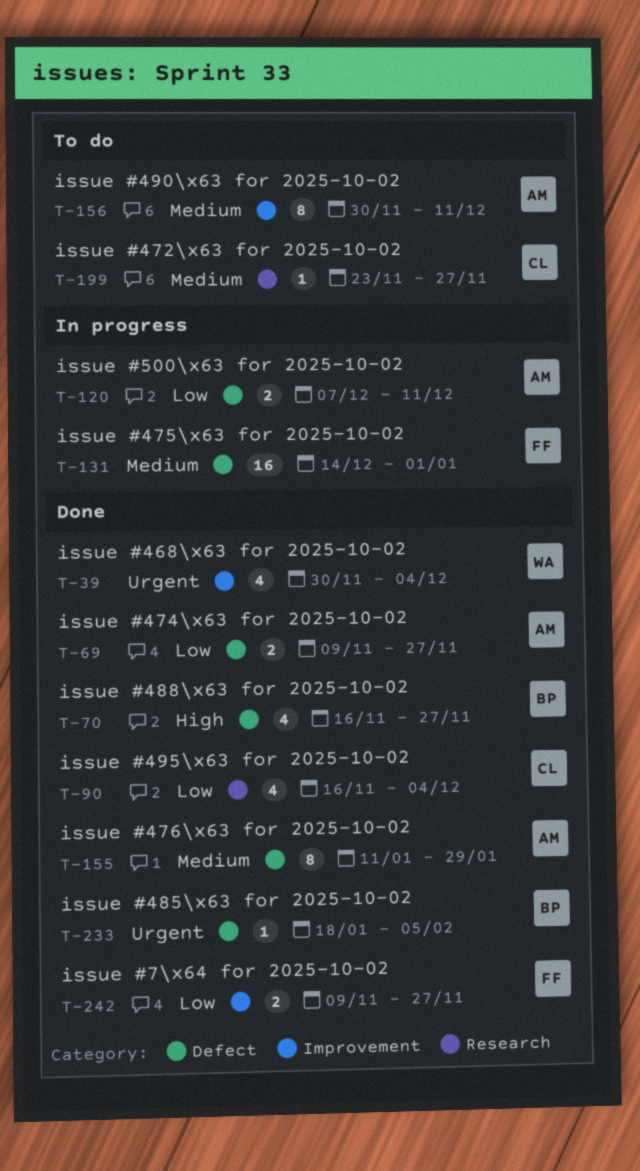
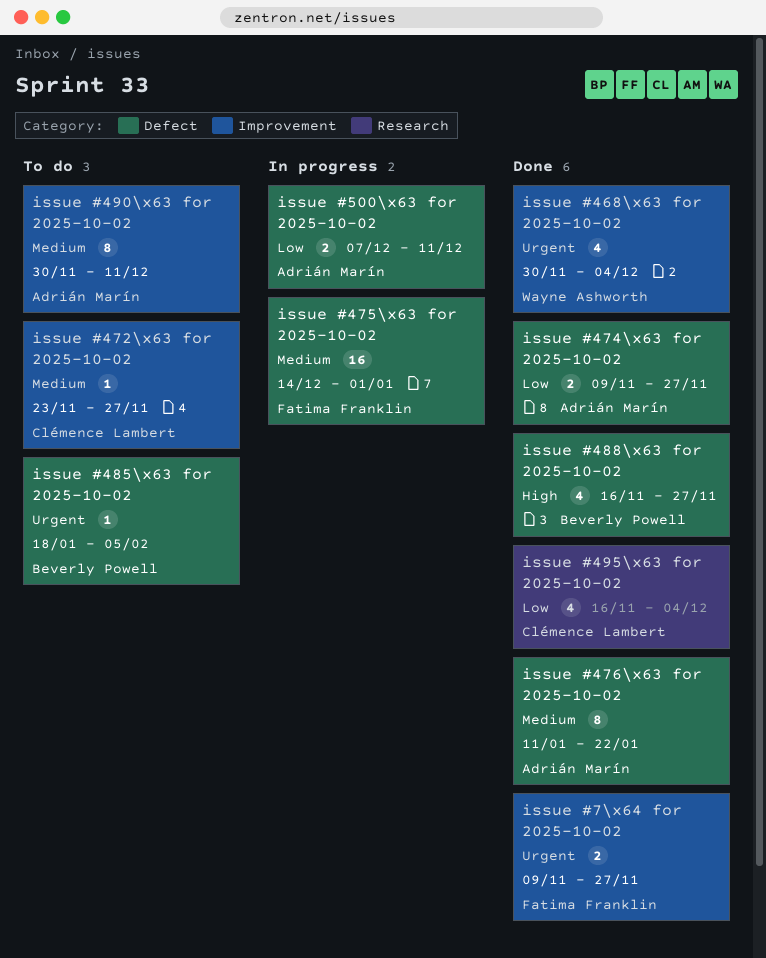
issue #472\x63 for 2025-10-02, label: Research -> Improvement
issue #476\x63 for 2025-10-02, due: Jan 29 -> Jan 22
issue #485\x63 for 2025-10-02, status: Done -> To do
issue #7\x64 for 2025-10-02, priority: Low -> Urgent

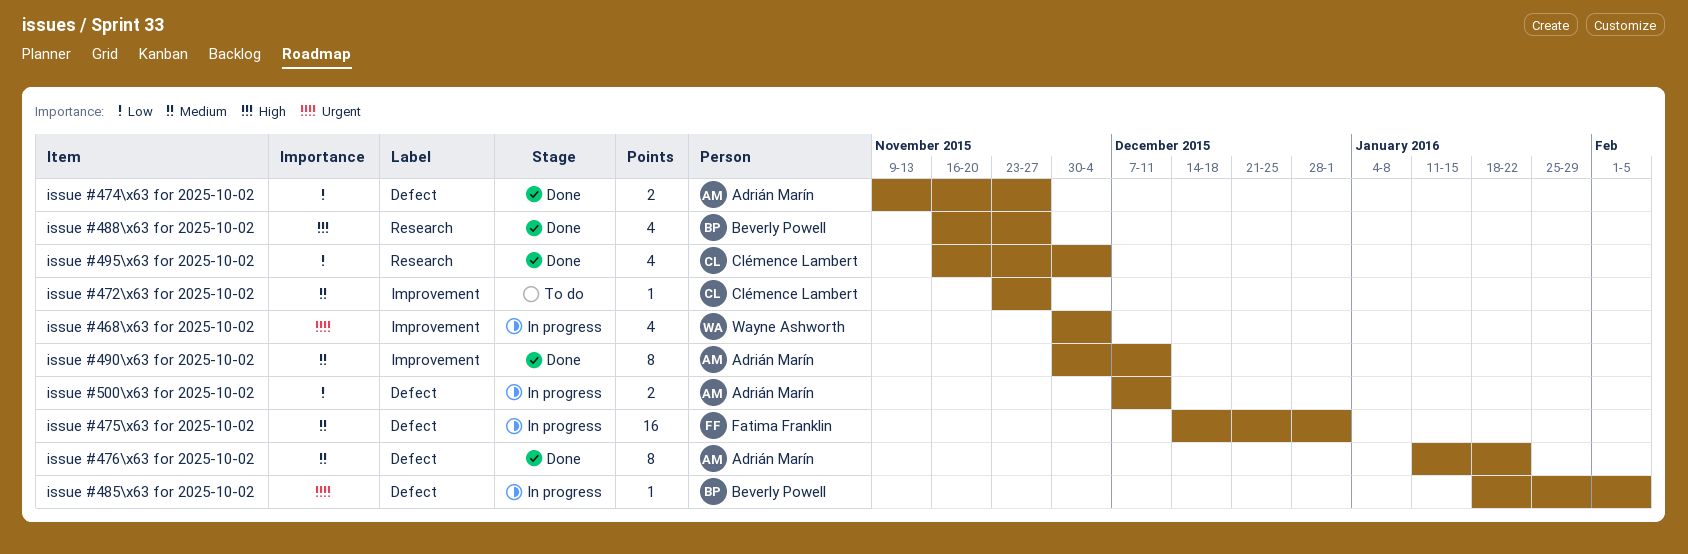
issue #468\x63 for 2025-10-02, status: Done -> In progress
issue #485\x63 for 2025-10-02, status: To do -> In progress
issue #488\x63 for 2025-10-02, label: Defect -> Research
issue #490\x63 for 2025-10-02, status: To do -> Done
issue #7\x64 for 2025-10-02: present -> none

